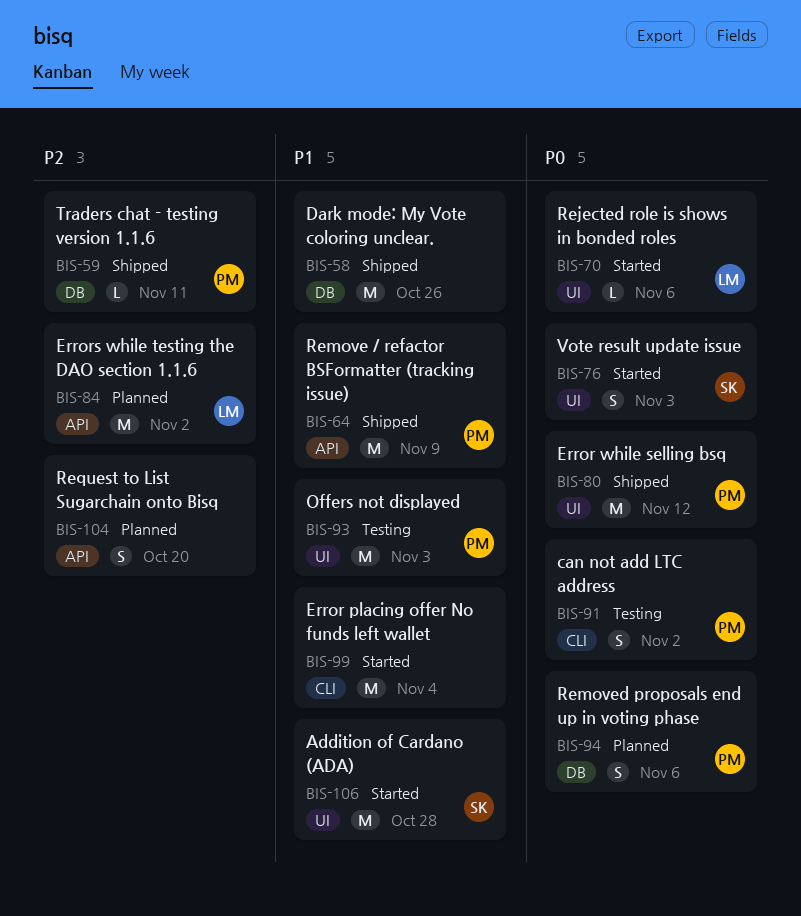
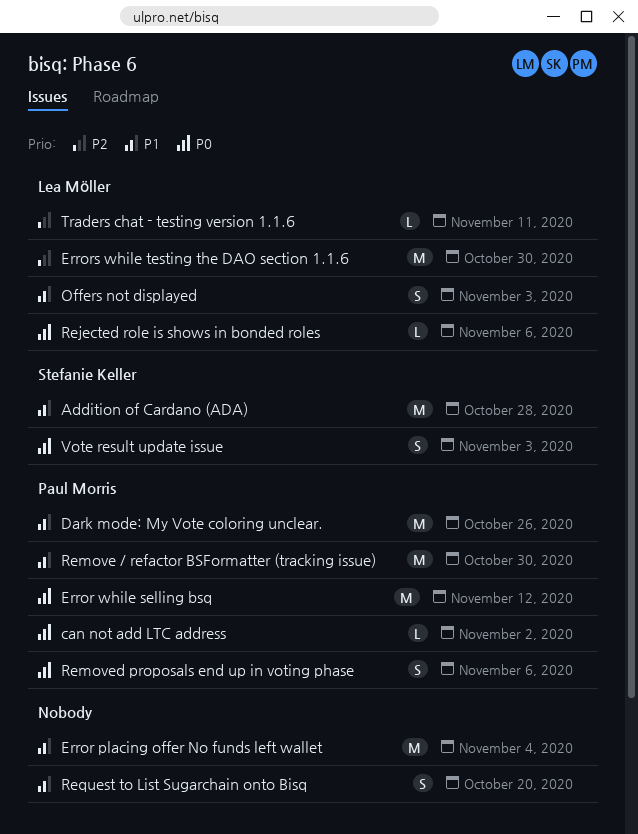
can not add LTC address, estimate: S -> L
Dark mode: My Vote coloring unclear., owner: none -> Paul Morris
Errors while testing the DAO section 1.1.6, due: Nov 2 -> Oct 30
Offers not displayed, owner: Paul Morris -> Lea Möller
Offers not displayed, estimate: M -> S
Remove / refactor BSFormatter (tracking issue), due: Nov 9 -> Oct 30
Request to List Sugarchain onto Bisq, priority: P2 -> P1
Traders chat - testing version 1.1.6, owner: Paul Morris -> Lea Möller

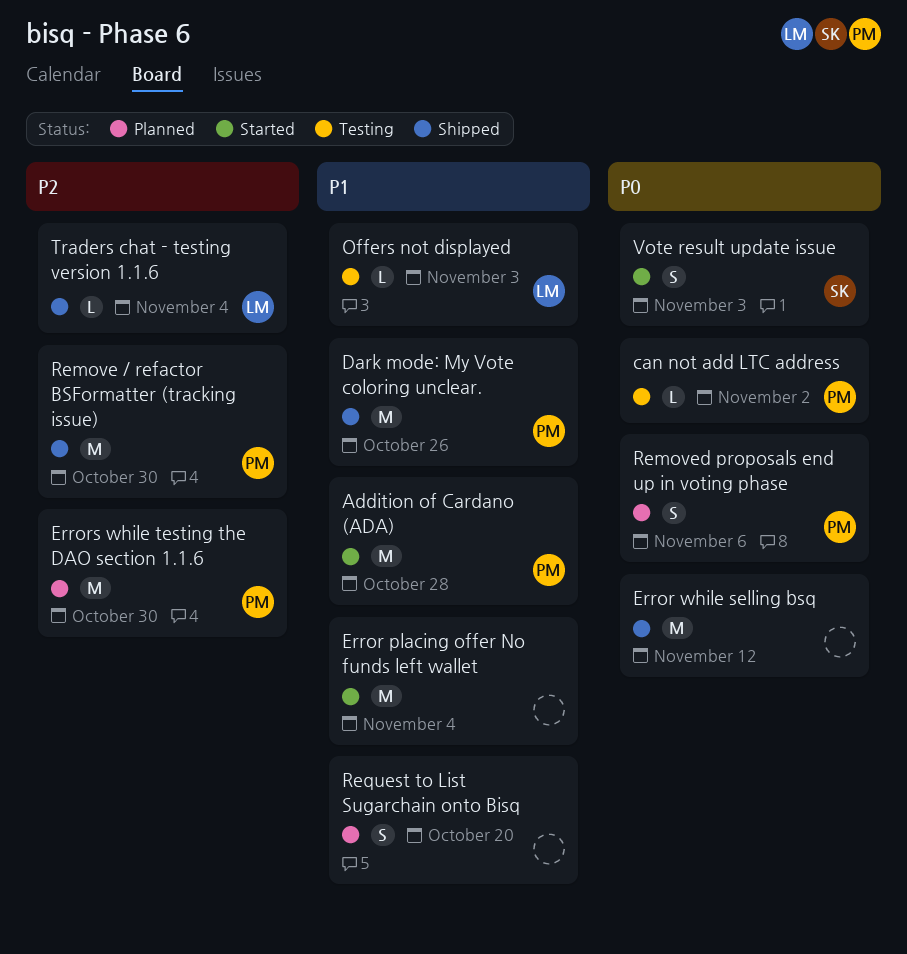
Addition of Cardano (ADA), owner: Stefanie Keller -> Paul Morris
Error while selling bsq, owner: Paul Morris -> none
Errors while testing the DAO section 1.1.6, owner: Lea Möller -> Paul Morris
Offers not displayed, estimate: S -> L
Rejected role is shows in bonded roles: present -> none
Remove / refactor BSFormatter (tracking issue), priority: P1 -> P2
Traders chat - testing version 1.1.6, due: Nov 11 -> Nov 4

